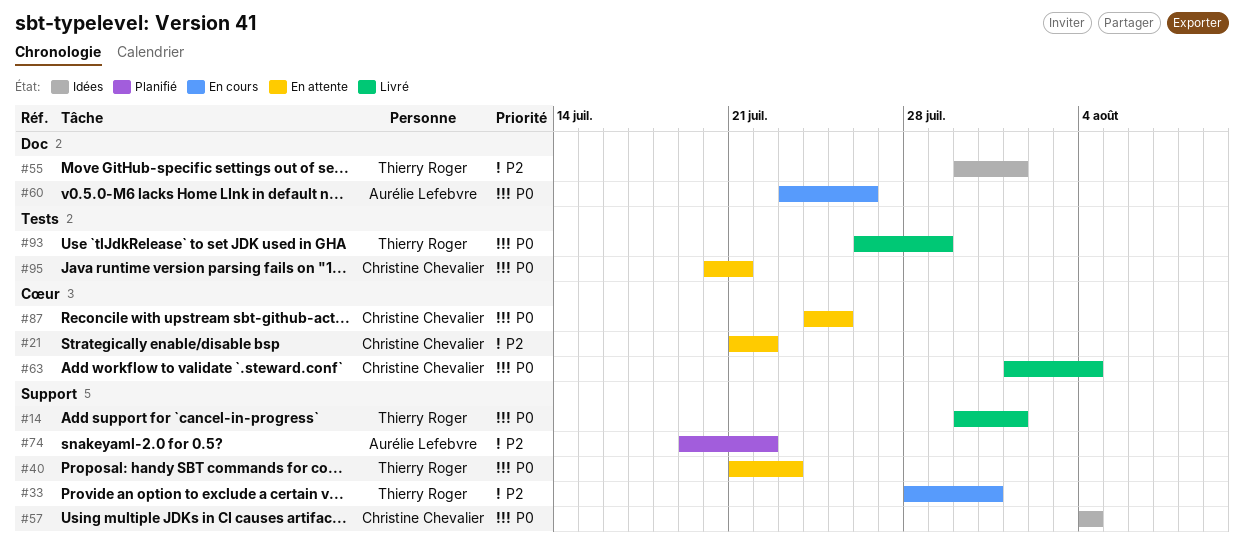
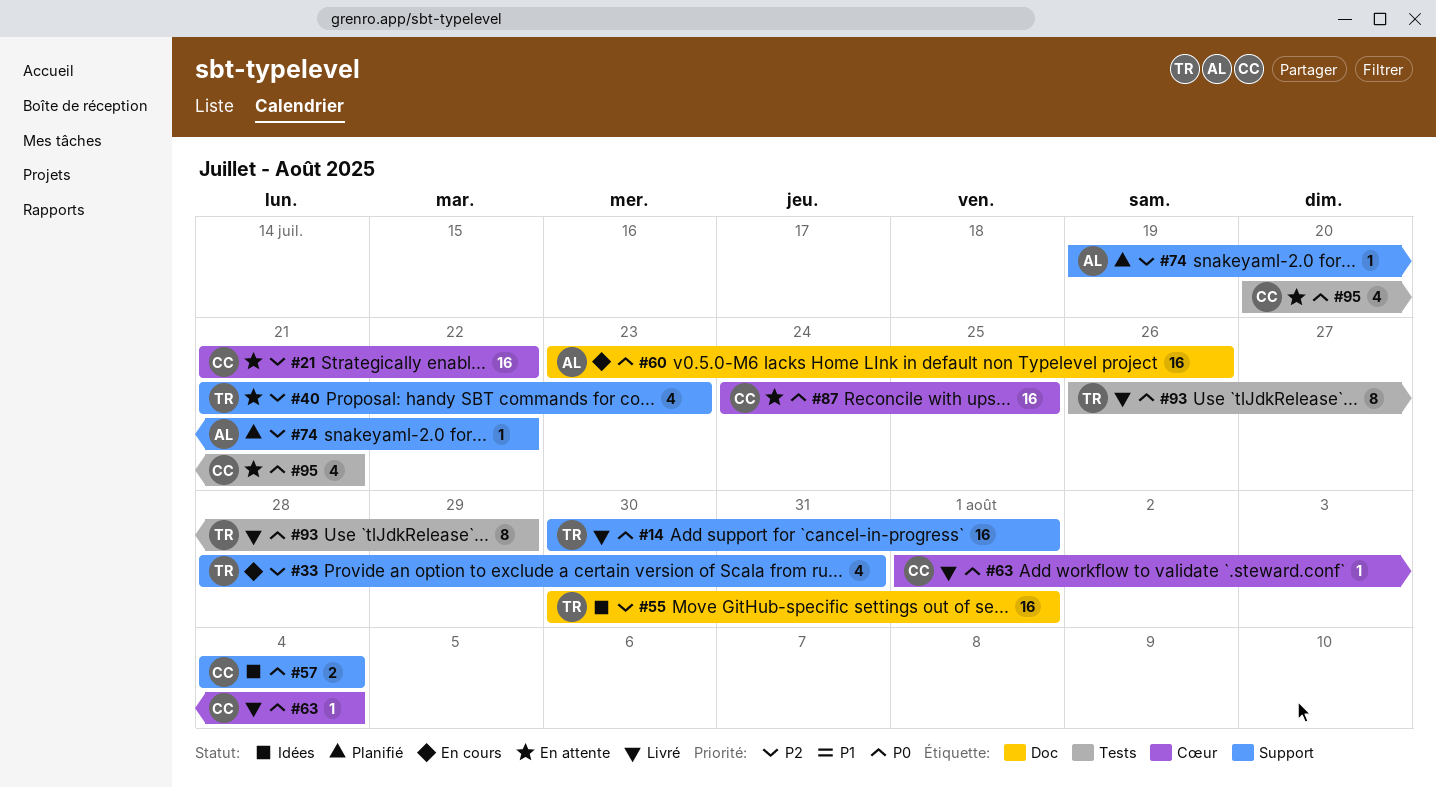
#40, priority: P0 -> P2

